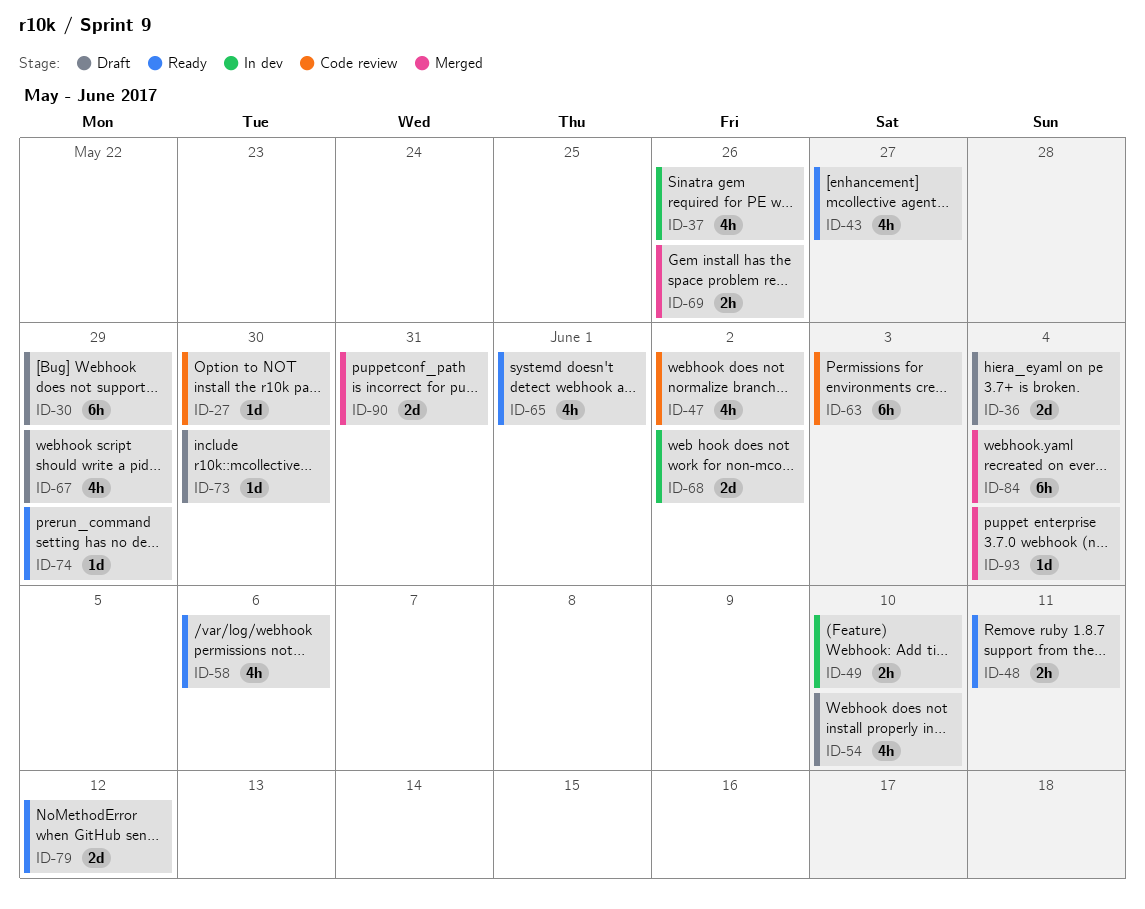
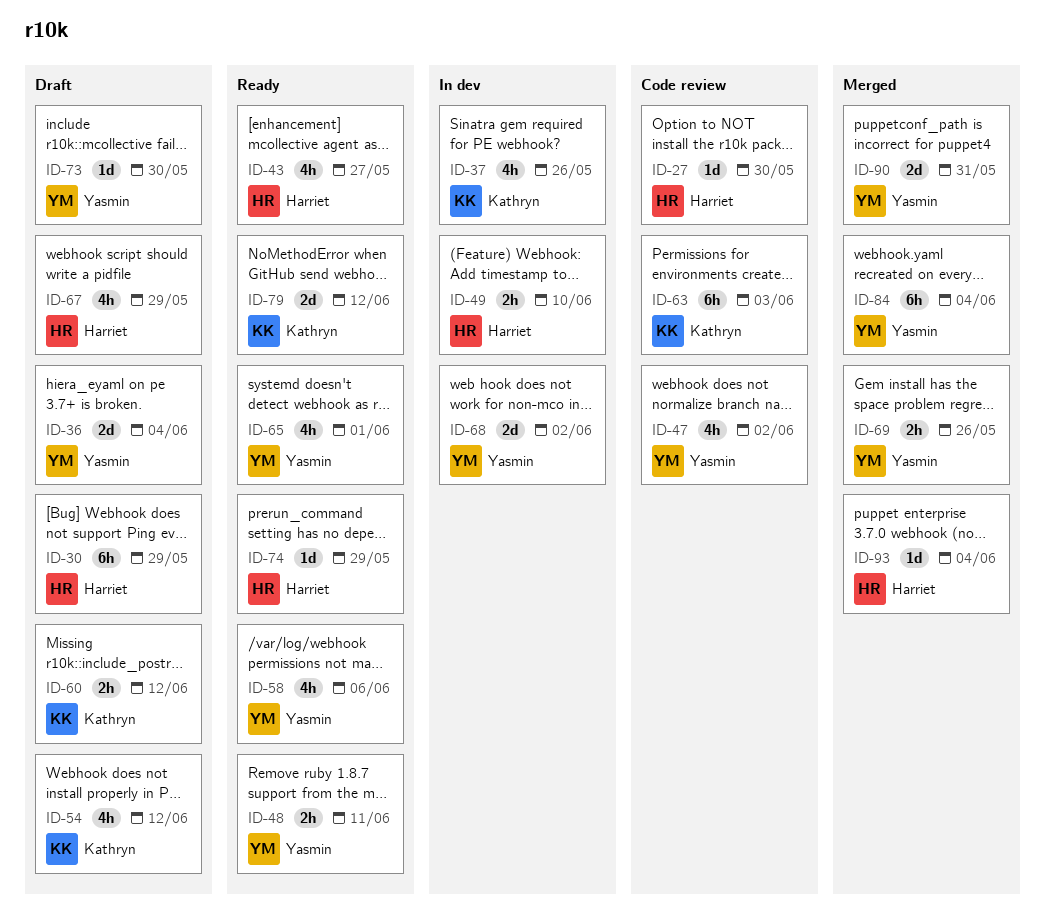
ID-54, due: Jun 10 -> Jun 12
ID-60: none -> present

